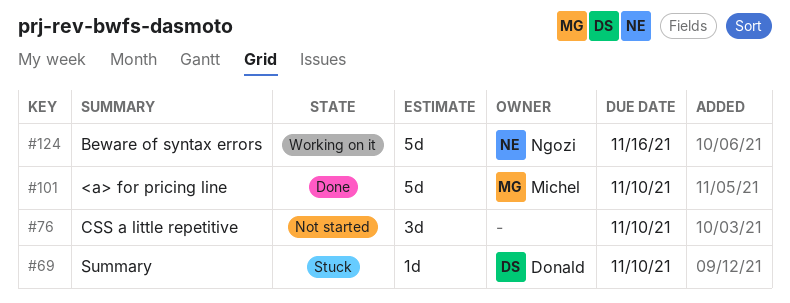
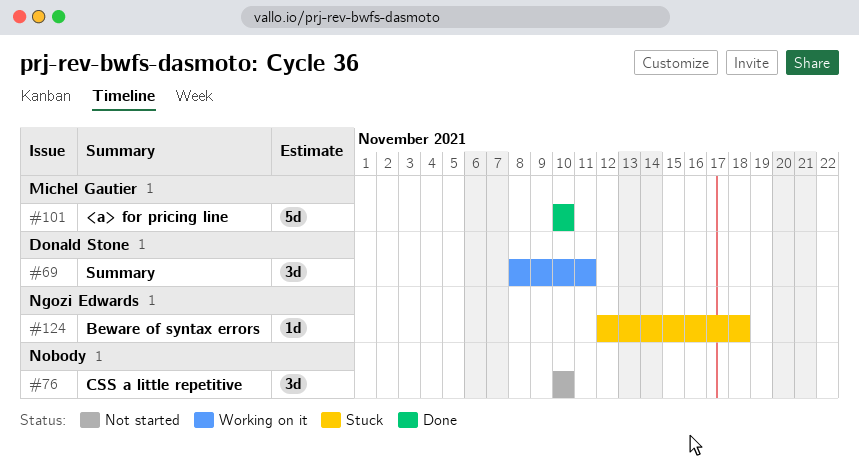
#69, status: Stuck -> Working on it
#69, estimate: 1d -> 3d
#69, due: Nov 10 -> Nov 11
#124, status: Working on it -> Stuck
#124, estimate: 5d -> 1d
#124, due: Nov 16 -> Nov 18

